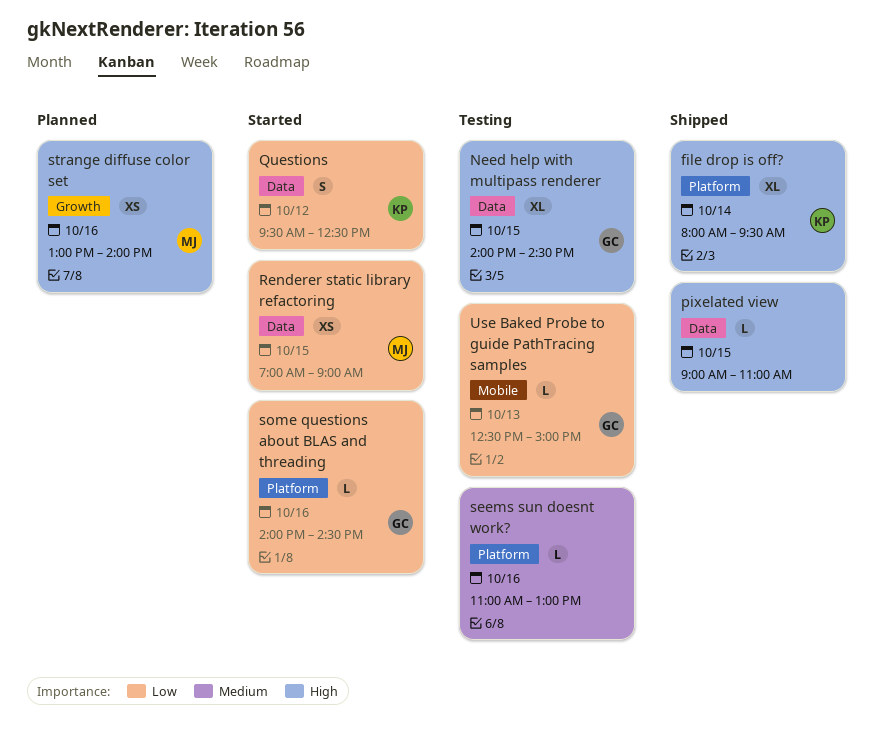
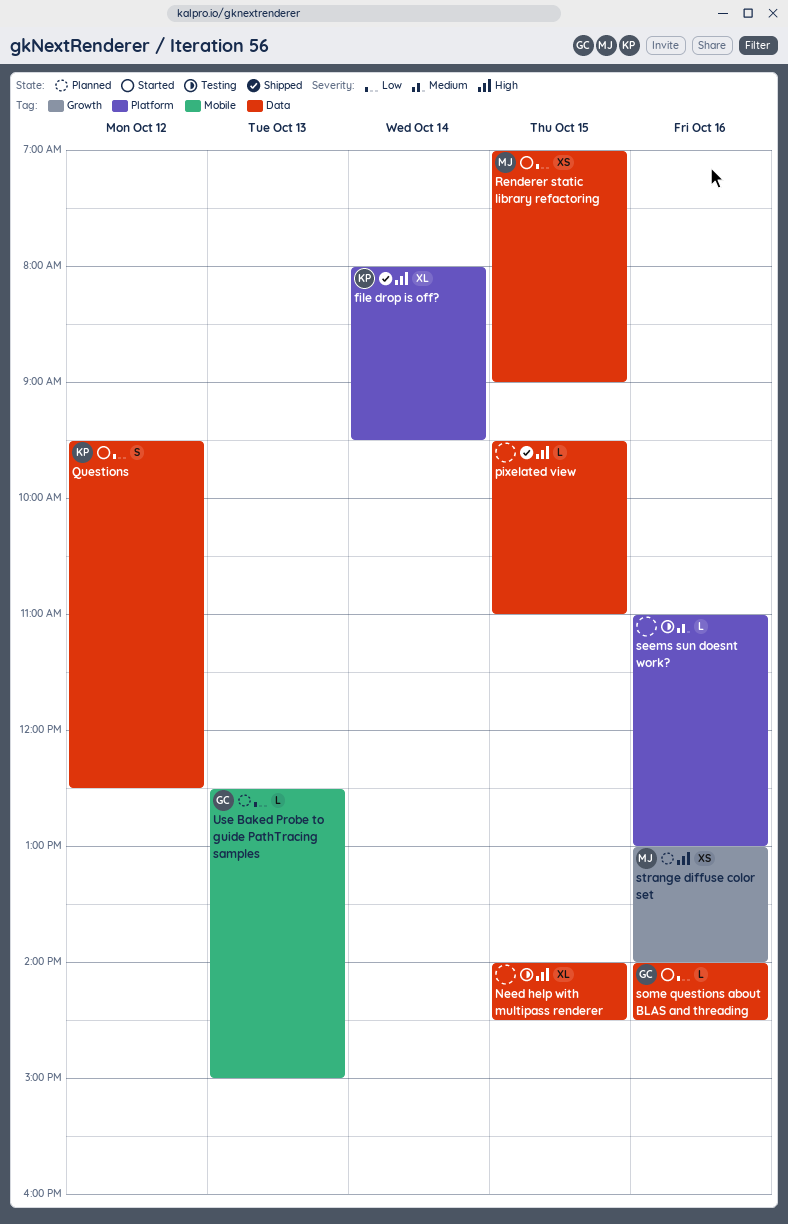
Need help with multipass renderer, owner: GC -> none
pixelated view, begins: 09:00 -> 09:30
some questions about BLAS and threading, label: Platform -> Data
Use Baked Probe to guide PathTracing samples, status: Testing -> Planned

